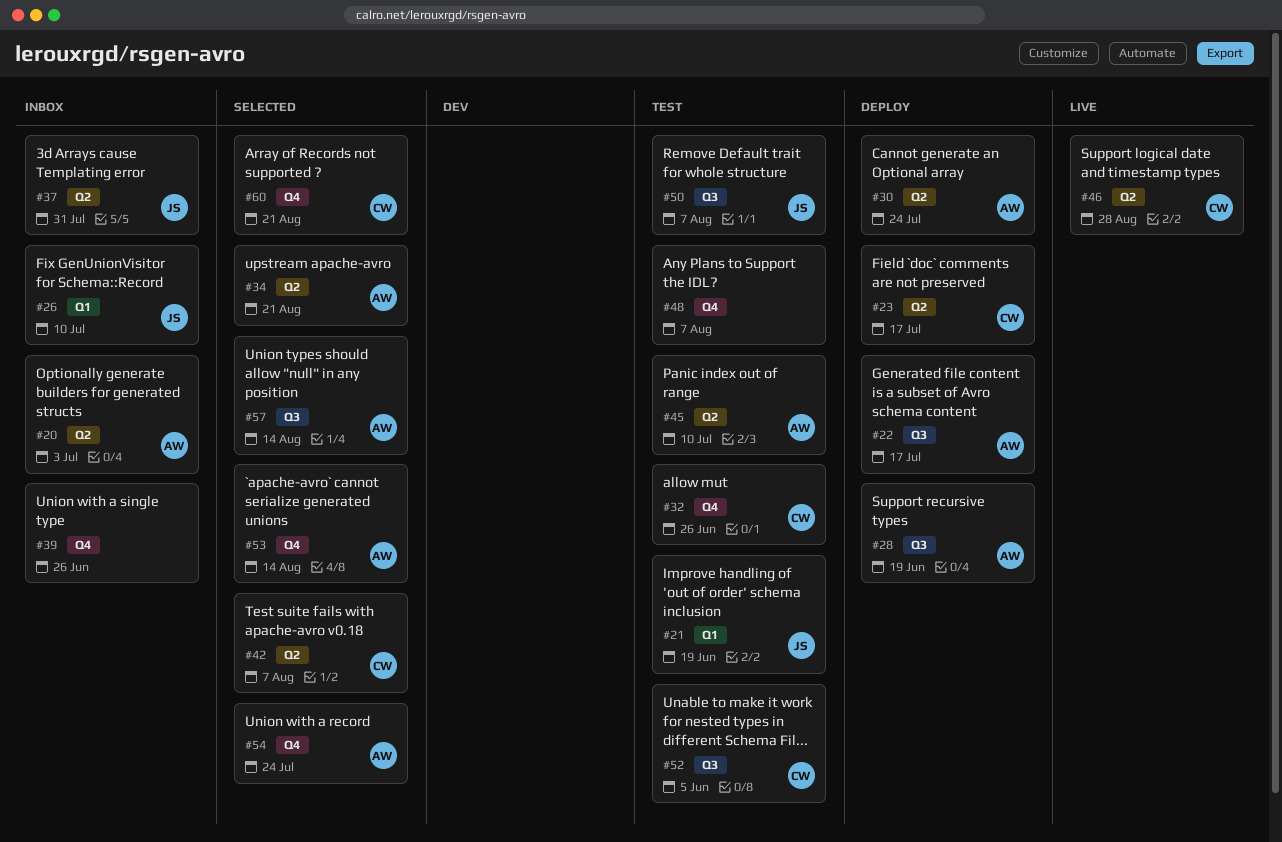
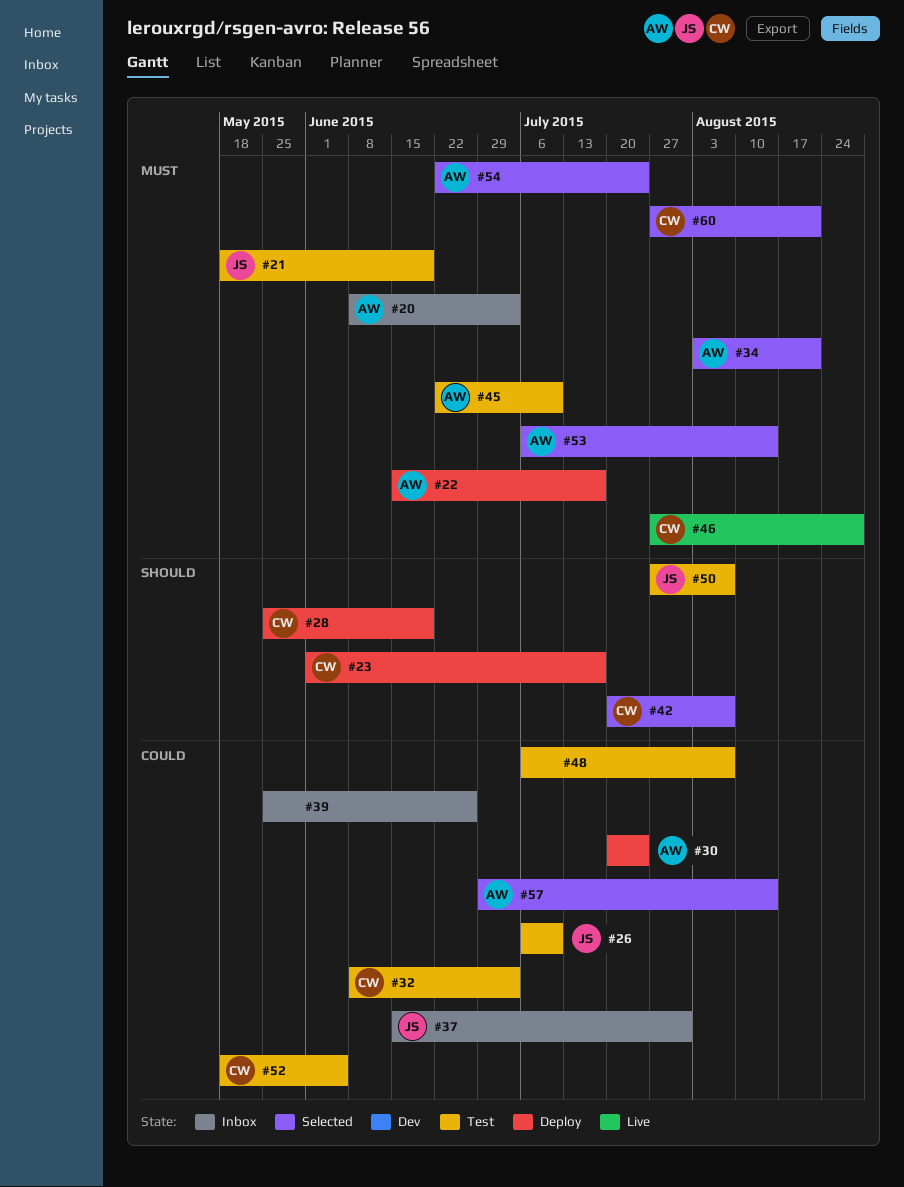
#26, status: Inbox -> Test
#28, owner: AW -> CW
#32, due: Jun 26 -> Jul 3

